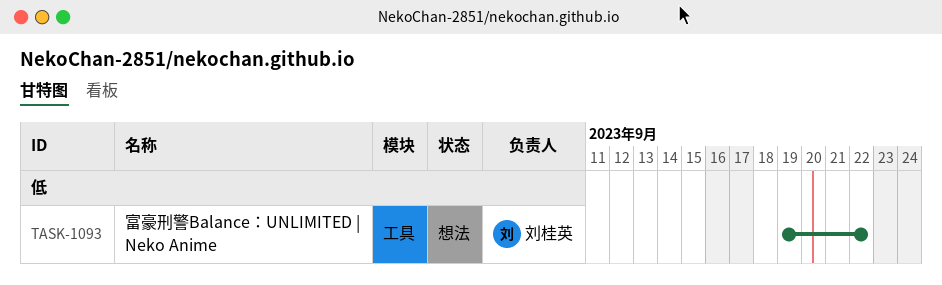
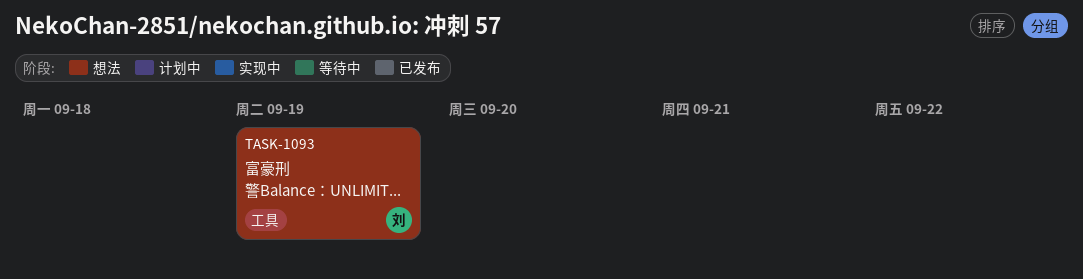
TASK-1093, due: Sep 22 -> Sep 19

